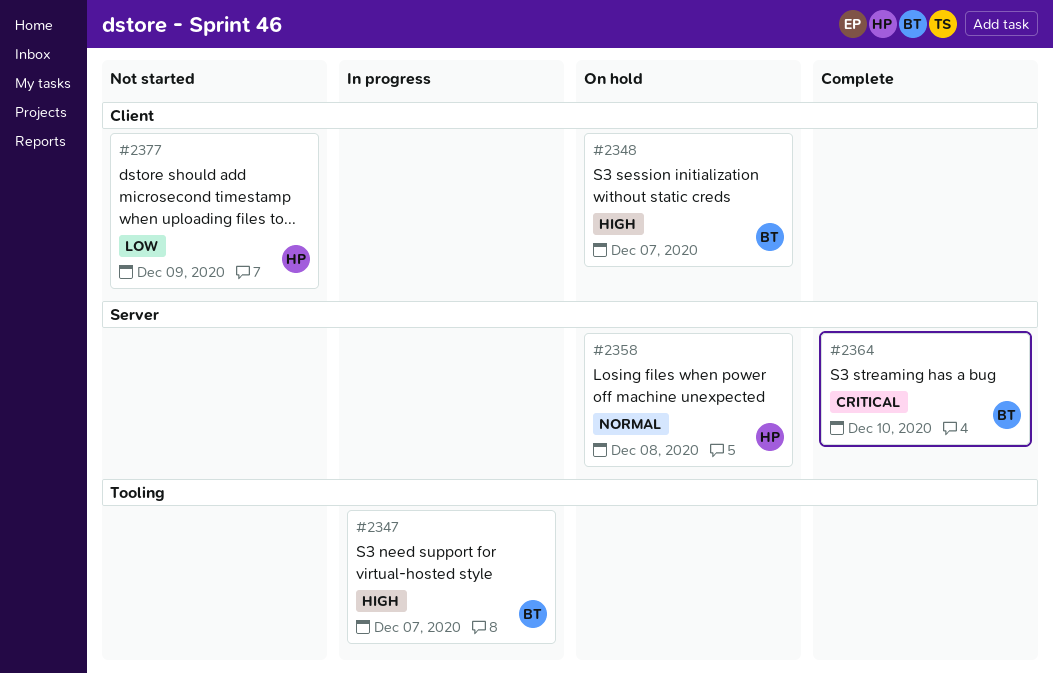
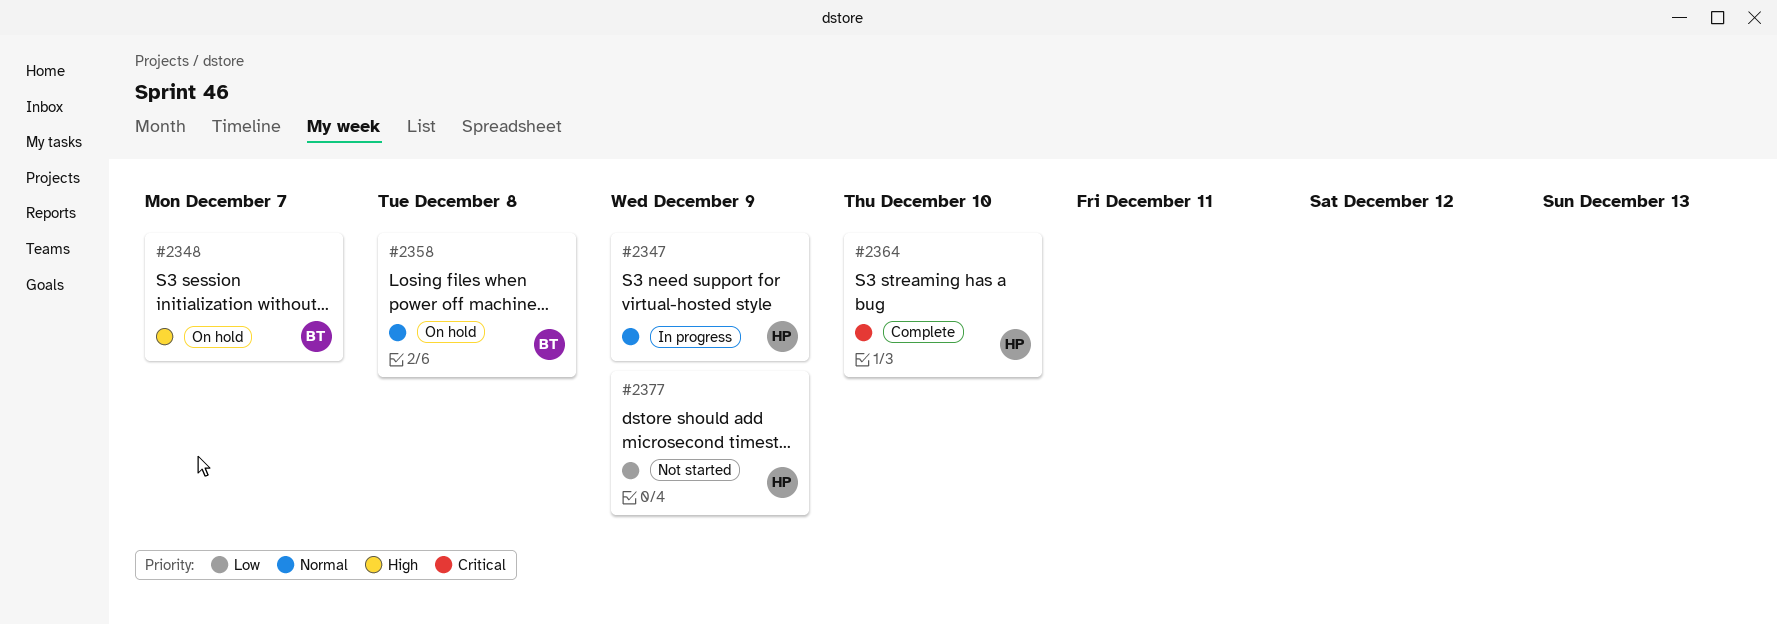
#2347, owner: BT -> HP
#2347, priority: High -> Normal
#2347, due: Dec 7 -> Dec 9
#2358, owner: HP -> BT
#2364, owner: BT -> HP

